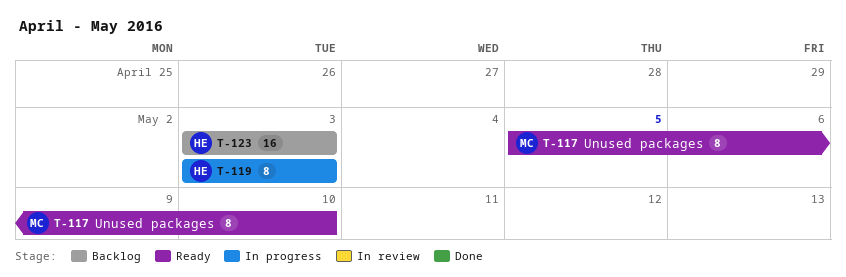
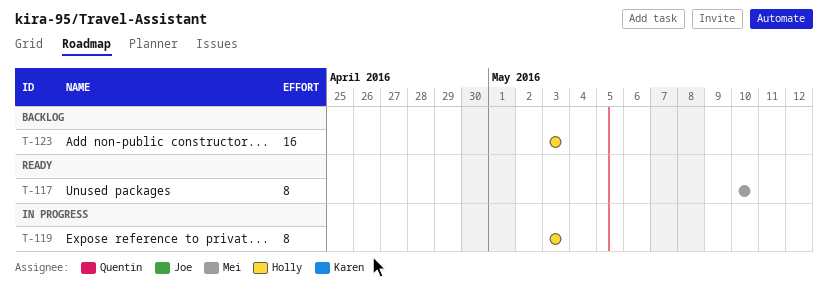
T-117, start: May 5 -> May 10

